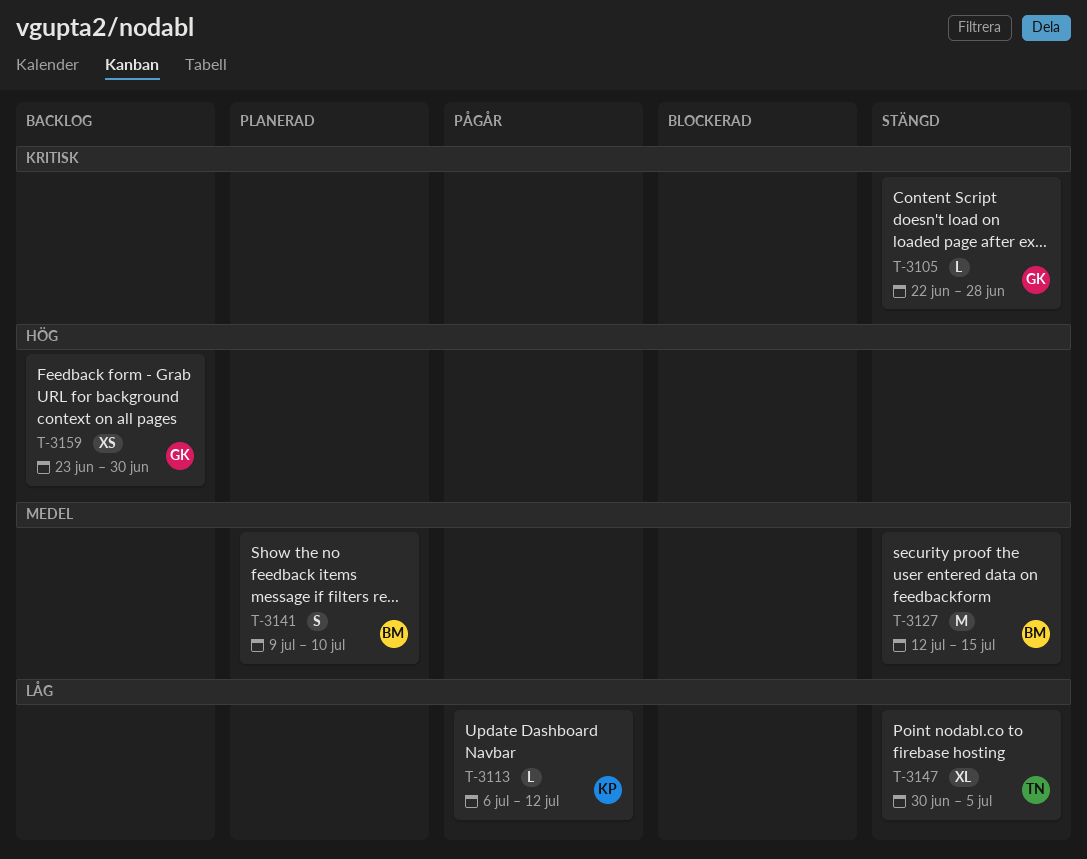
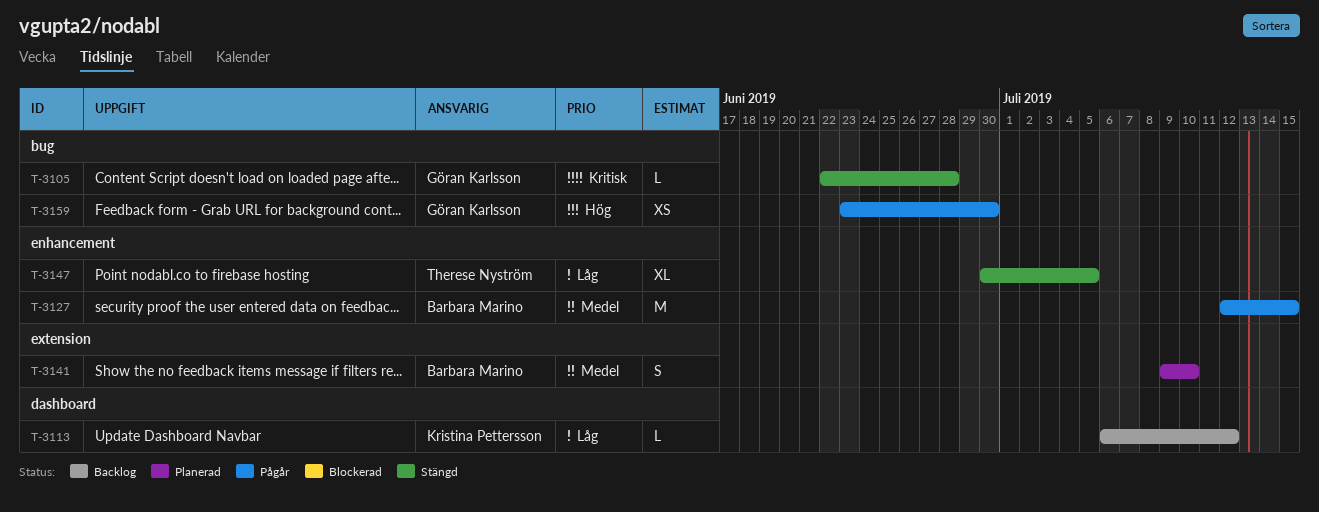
T-3113, status: Pågår -> Backlog
T-3127, status: Stängd -> Pågår
T-3159, status: Backlog -> Pågår

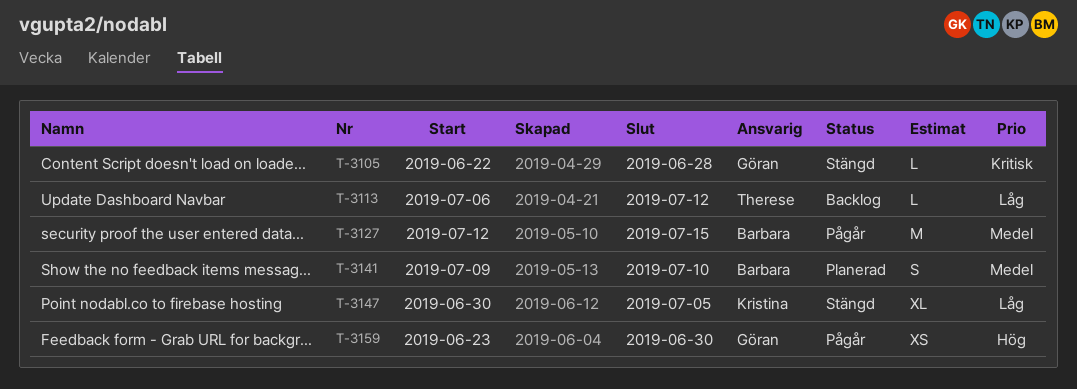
T-3113, owner: Kristina Pettersson -> Therese Nyström
T-3147, owner: Therese Nyström -> Kristina Pettersson

